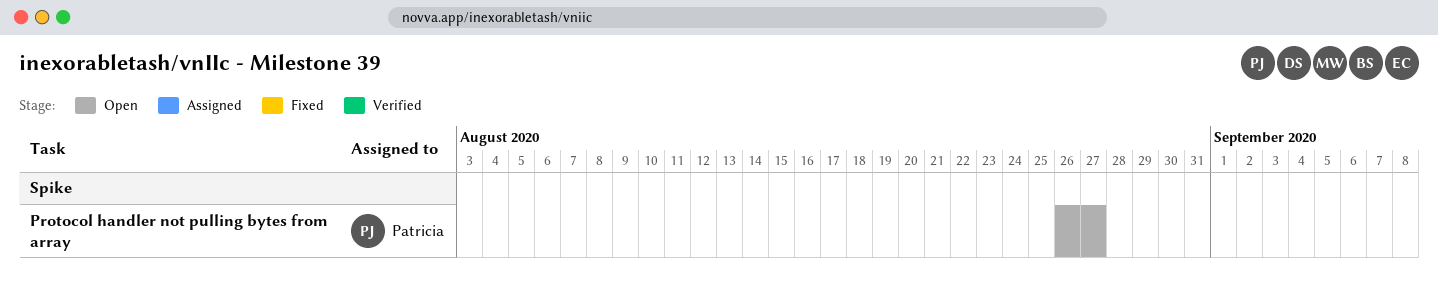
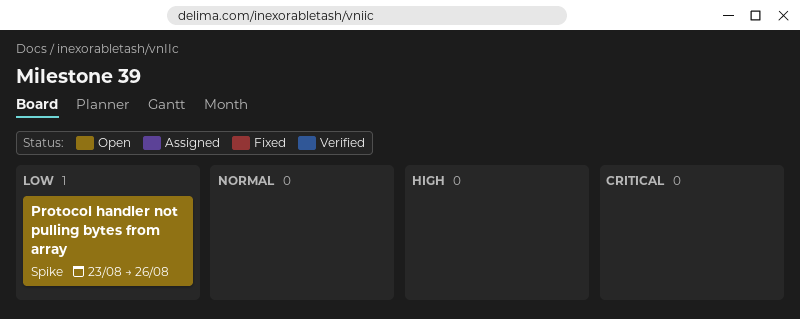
Protocol handler not pulling bytes from array, start: Aug 26 -> Aug 23
Protocol handler not pulling bytes from array, due: Aug 27 -> Aug 26

